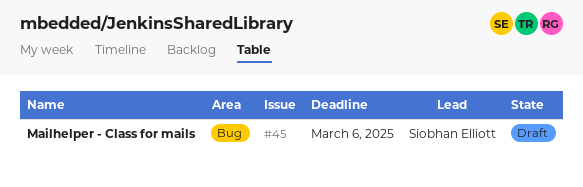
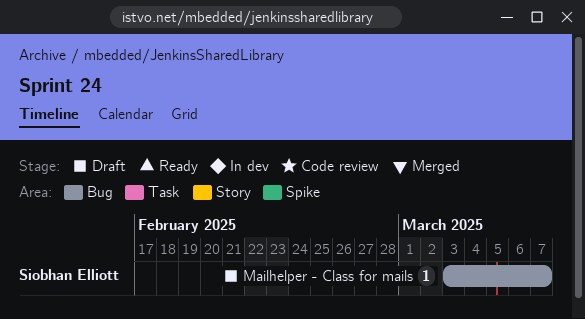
Mailhelper - Class for mails, due: Mar 6 -> Mar 7

